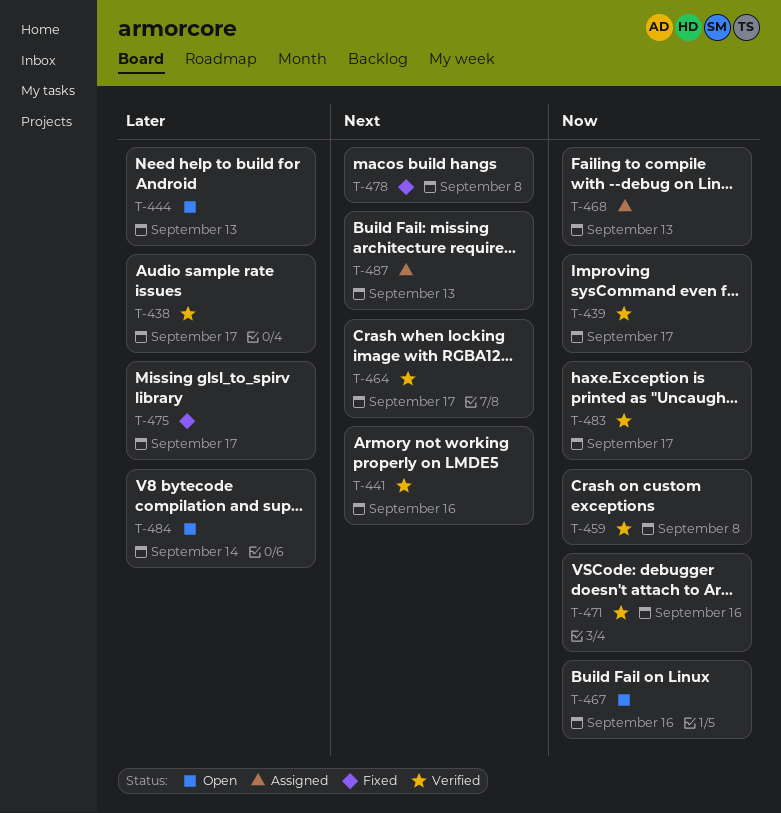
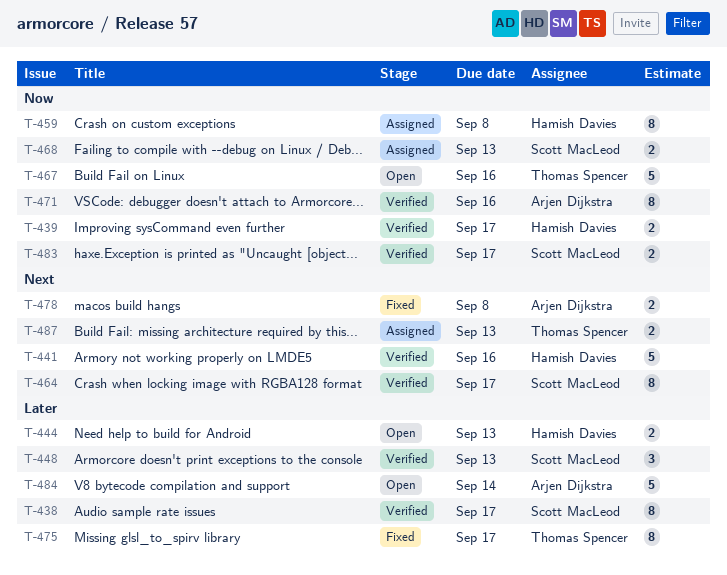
T-448: none -> present
T-459, status: Verified -> Assigned

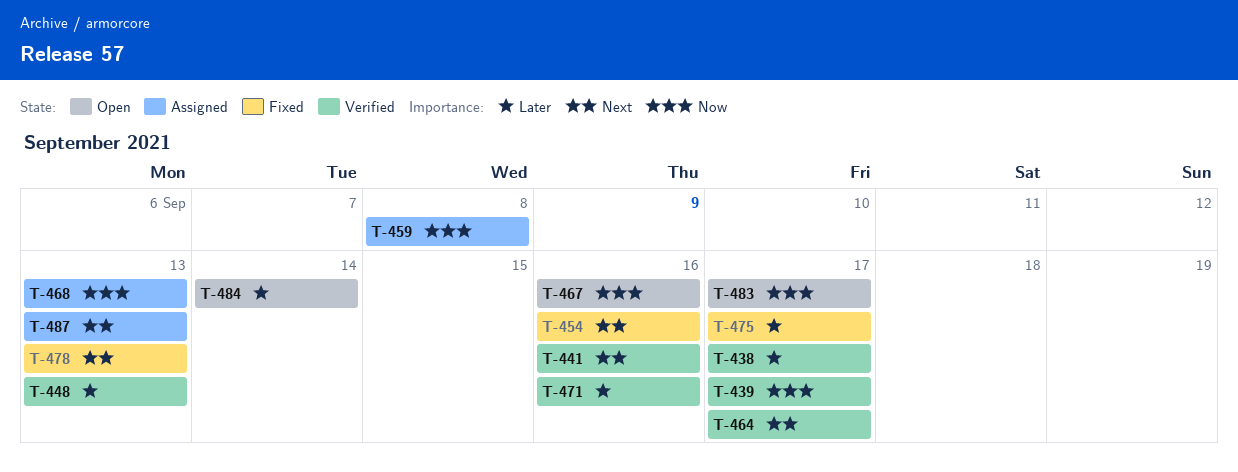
T-444: present -> none
T-454: none -> present
T-471, priority: Now -> Later
T-478, due: Sep 8 -> Sep 13
T-483, status: Verified -> Open

